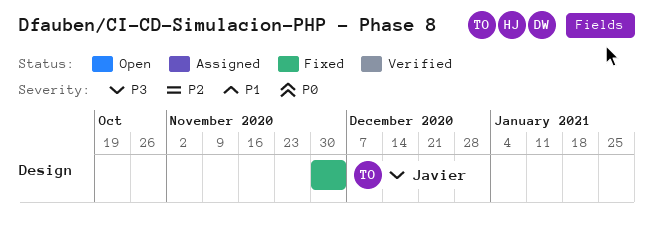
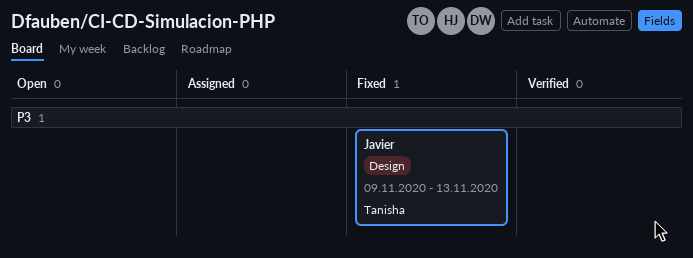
Javier, start: Nov 30 -> Nov 9
Javier, due: Dec 4 -> Nov 13

